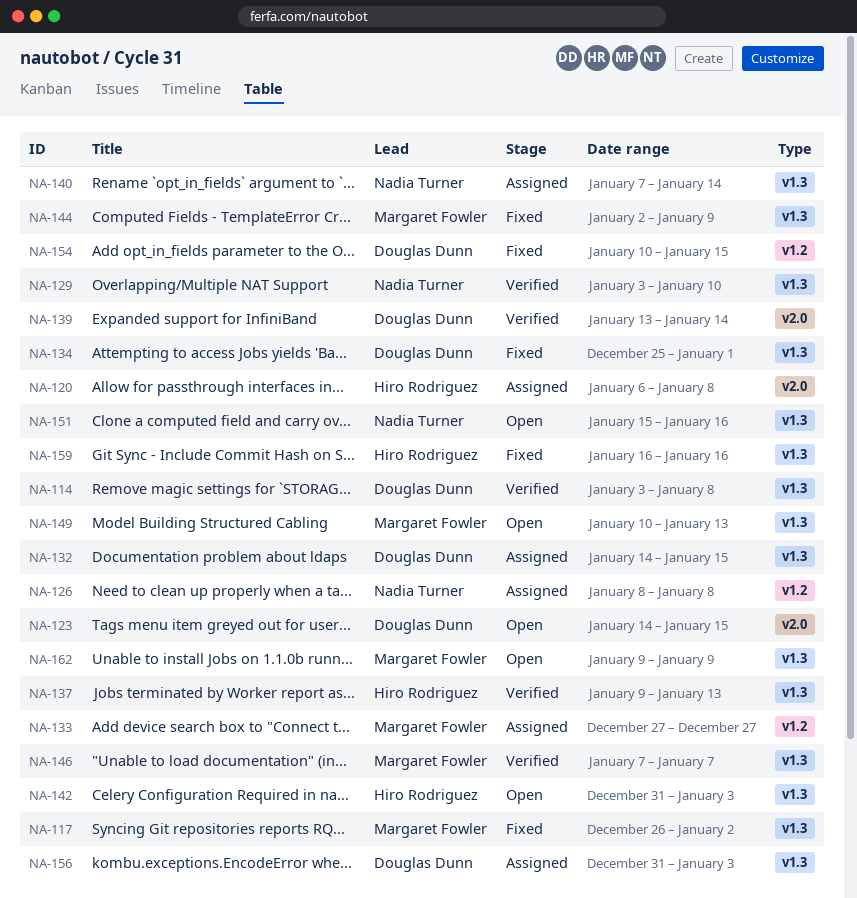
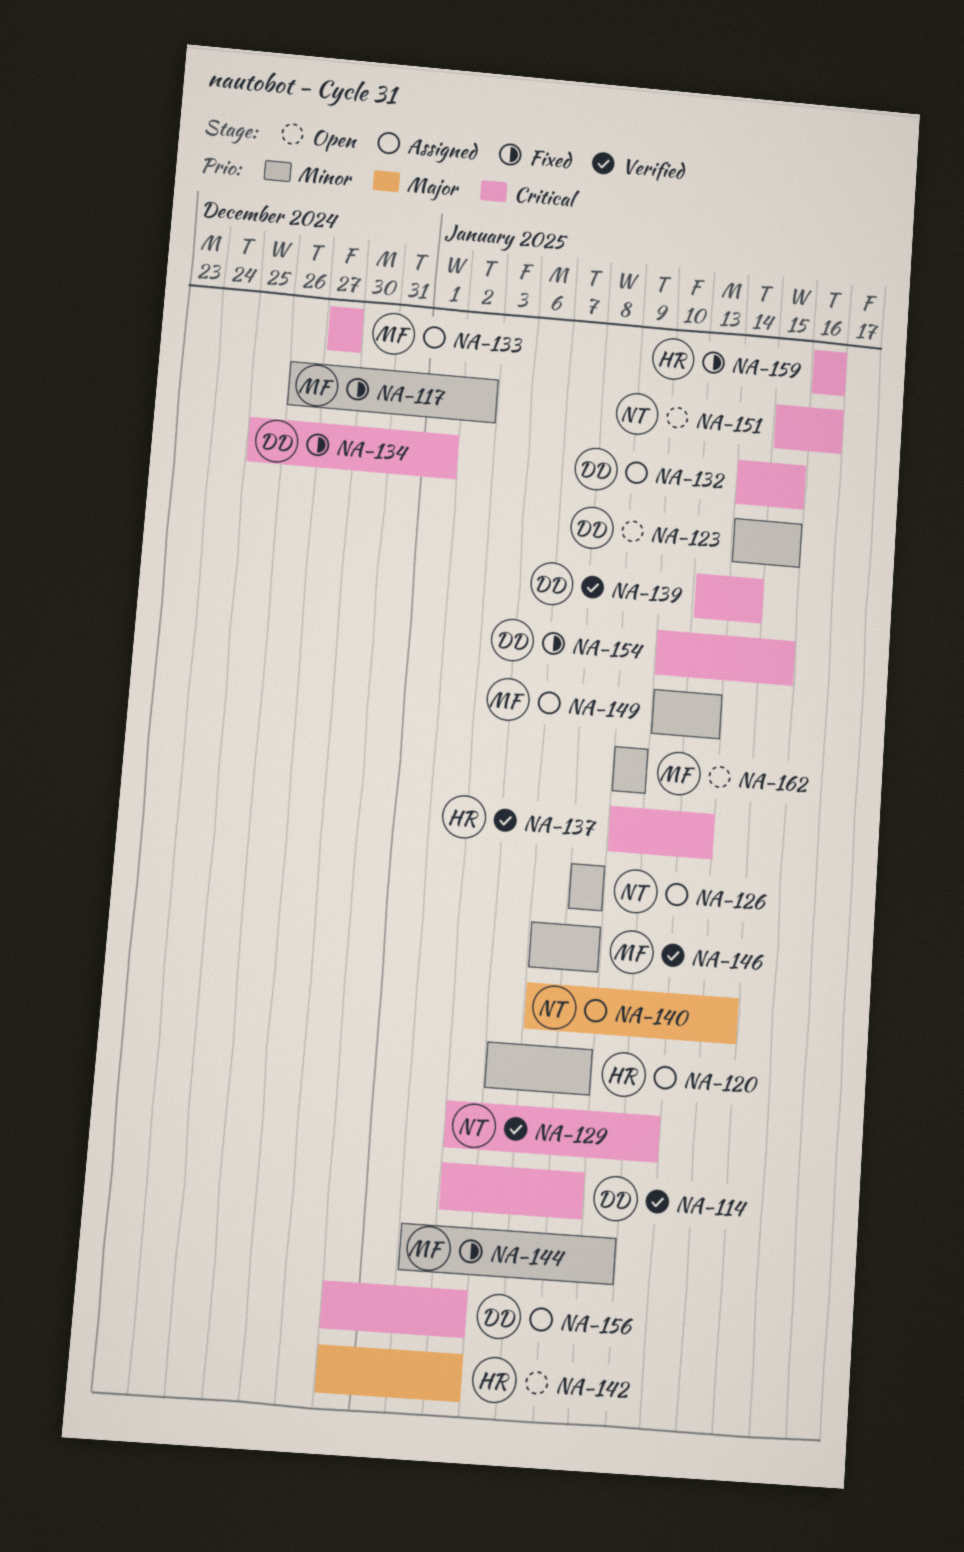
NA-146, due: Jan 7 -> Jan 8
NA-149, status: Open -> Assigned

